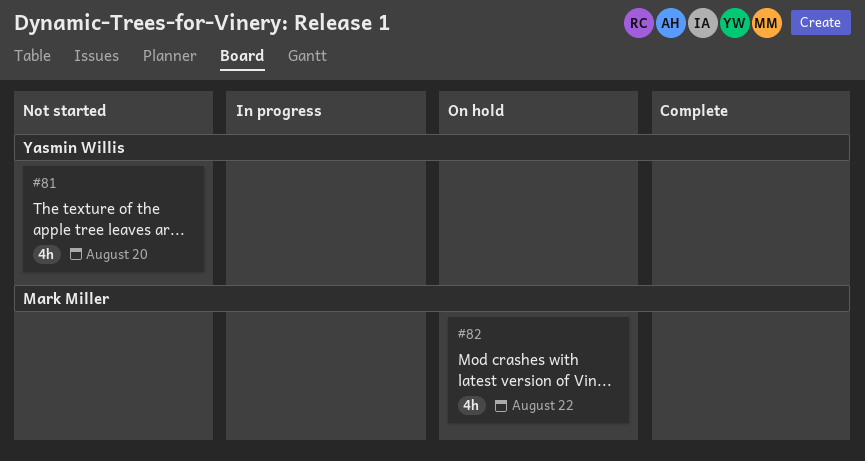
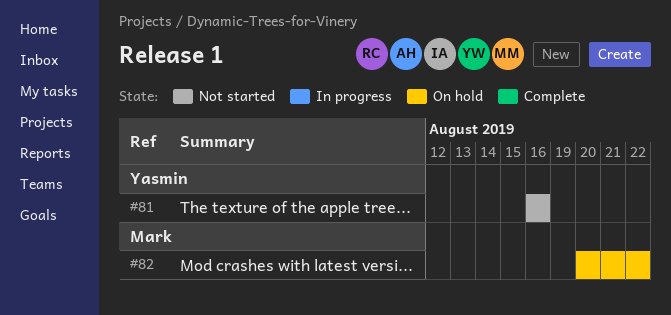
#81, due: Aug 20 -> Aug 16

